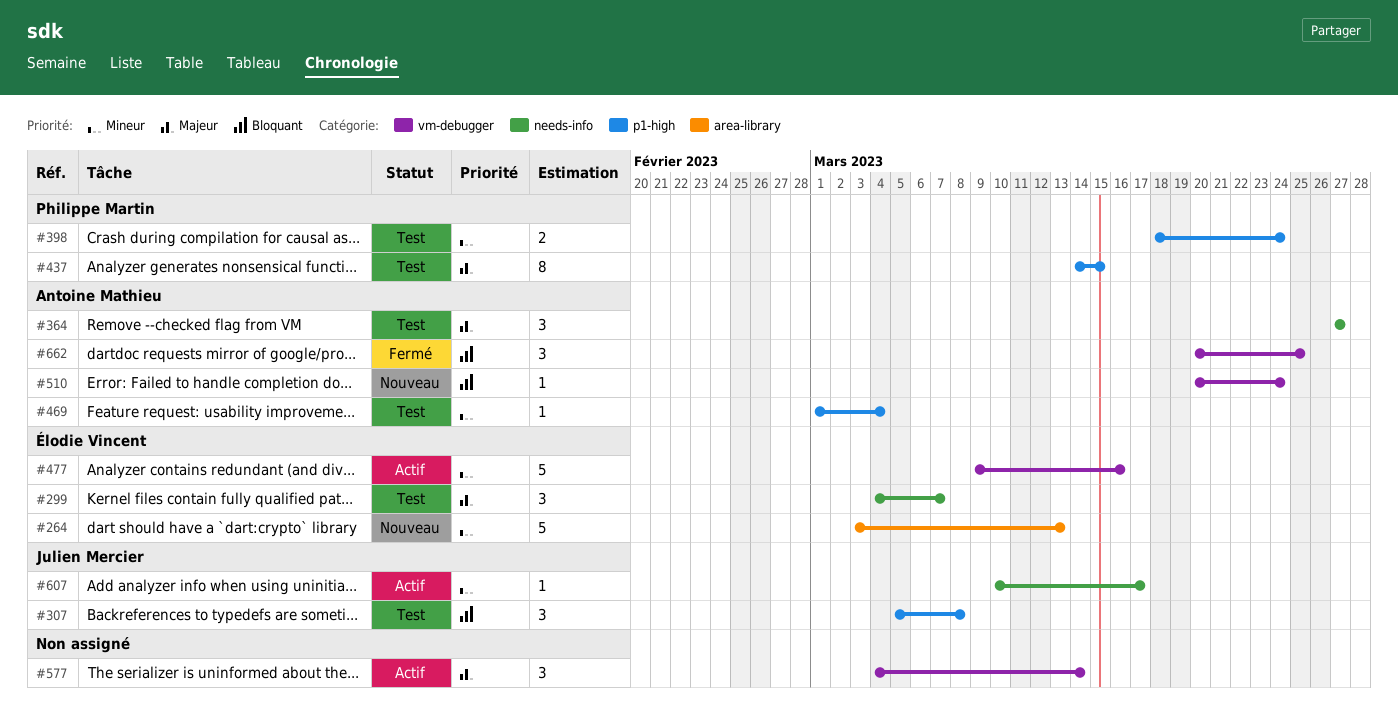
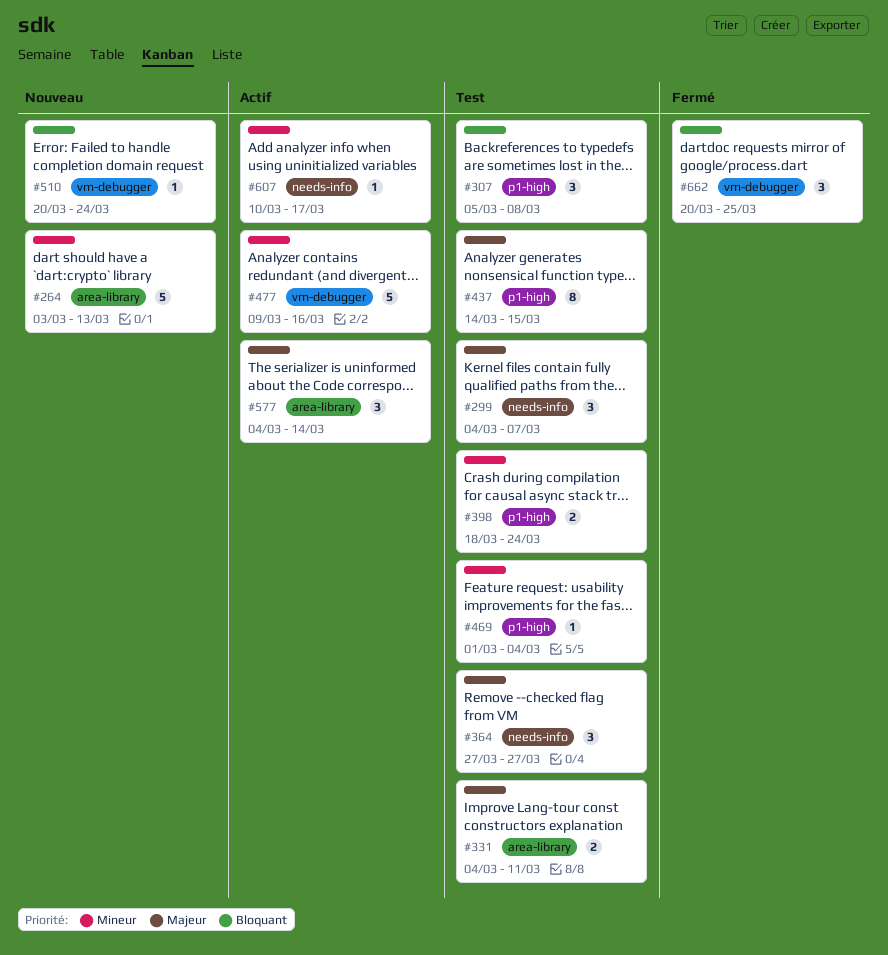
#331: none -> present
#577, label: vm-debugger -> area-library

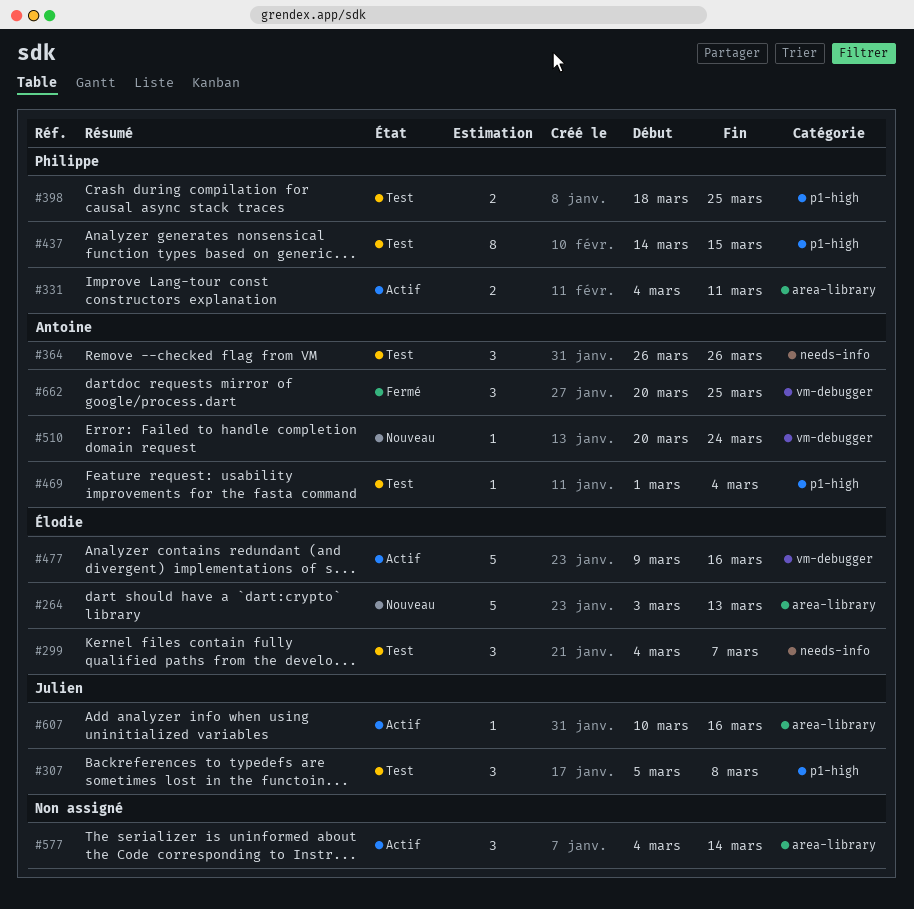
#331, status: Test -> Actif
#364, start: Mar 27 -> Mar 26
#364, due: Mar 27 -> Mar 26
#398, due: Mar 24 -> Mar 25
#607, label: needs-info -> area-library
#607, due: Mar 17 -> Mar 16

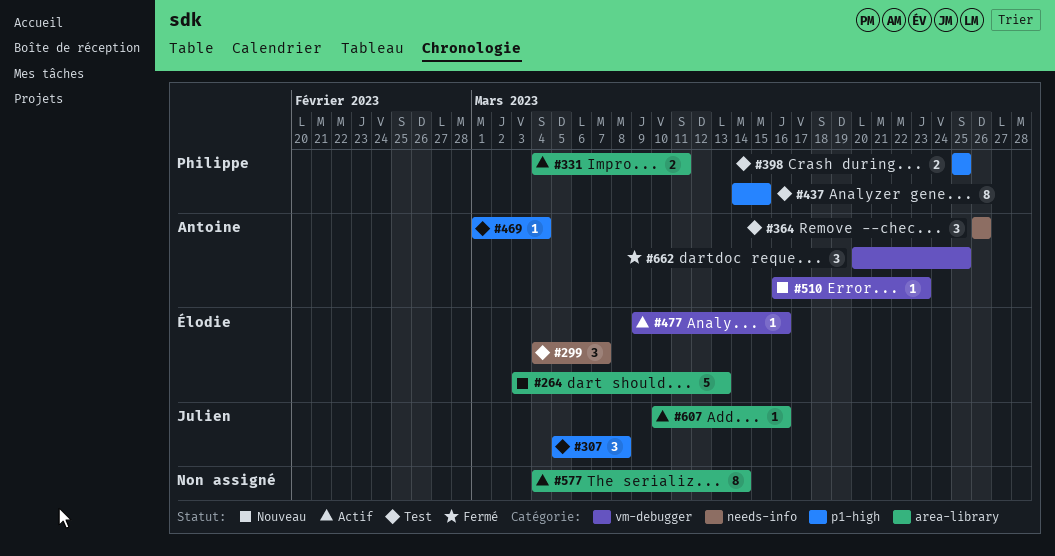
#398, start: Mar 18 -> Mar 25
#477, estimate: 5 -> 1
#510, start: Mar 20 -> Mar 16
#510, due: Mar 24 -> Mar 23
#577, estimate: 3 -> 8

